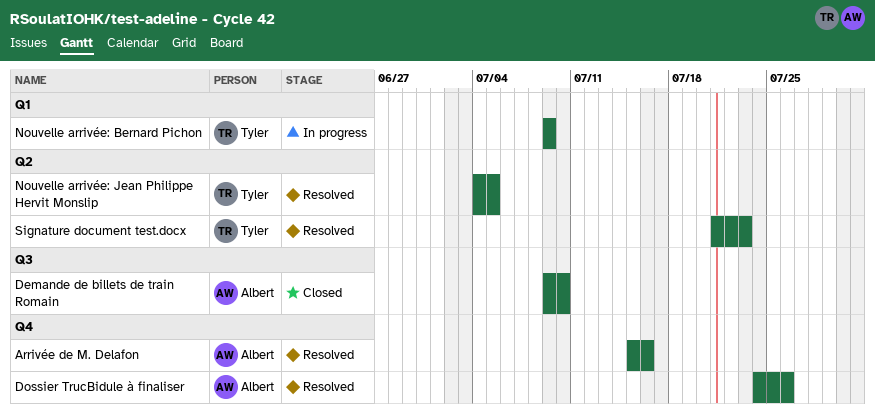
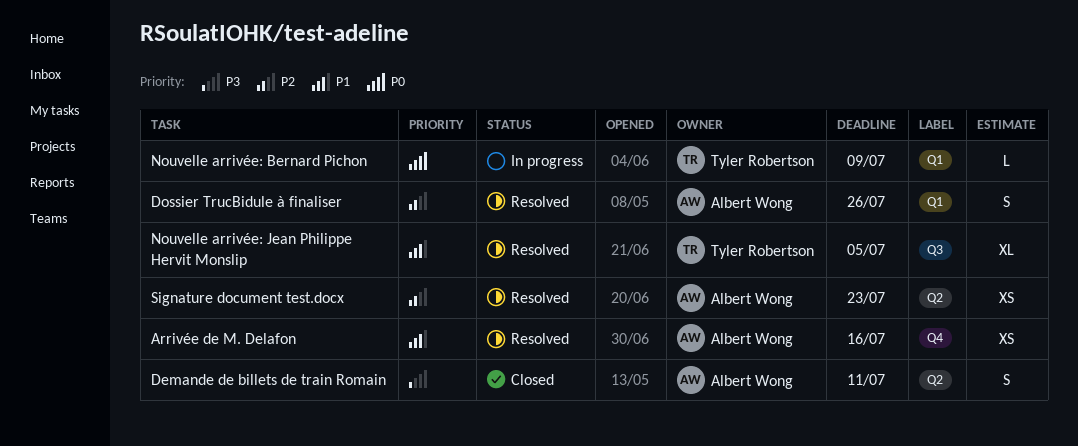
Demande de billets de train Romain, label: Q3 -> Q2
Demande de billets de train Romain, due: Jul 10 -> Jul 11
Dossier TrucBidule à finaliser, label: Q4 -> Q1
Nouvelle arrivée: Jean Philippe Hervit Monslip, label: Q2 -> Q3
Signature document test.docx, owner: Tyler Robertson -> Albert Wong

